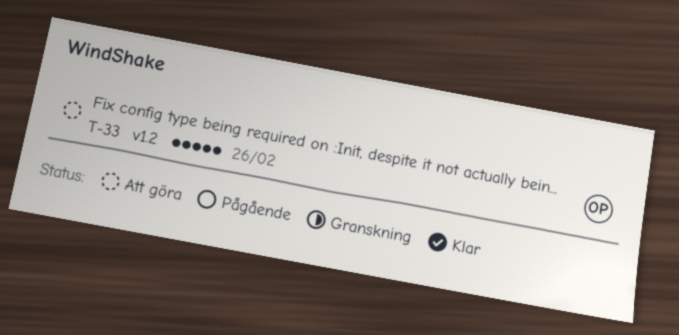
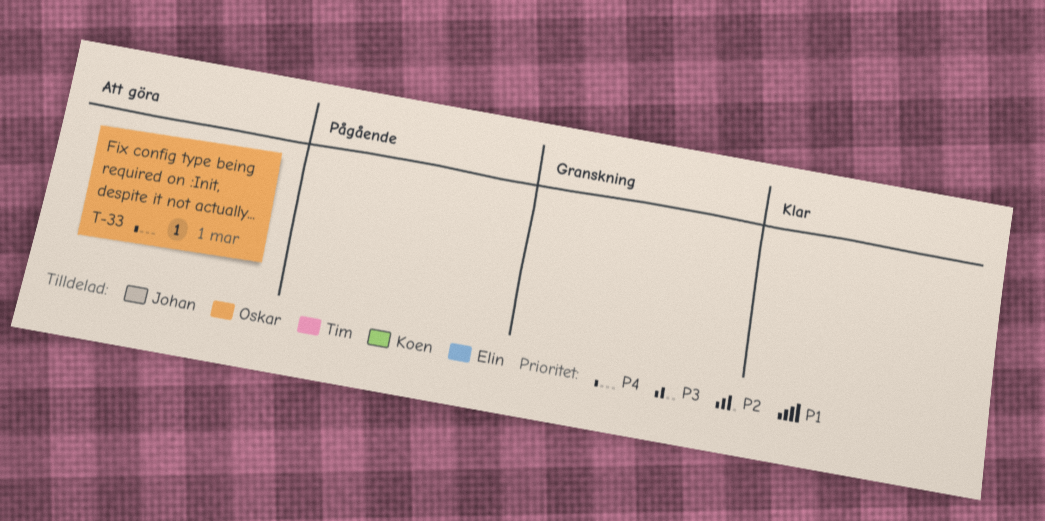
T-33, estimate: 5 -> 1
T-33, due: Feb 26 -> Mar 1

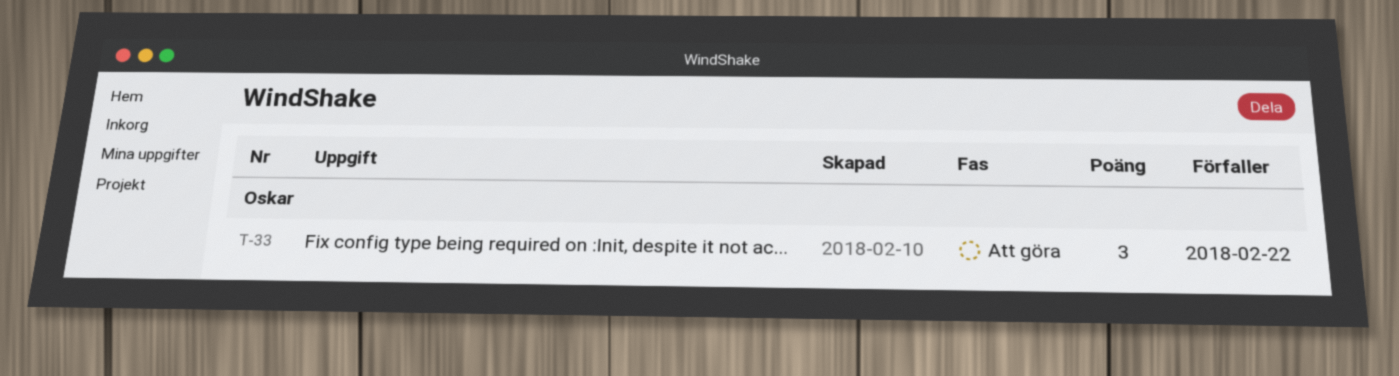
T-33, estimate: 1 -> 3
T-33, due: Mar 1 -> Feb 22

